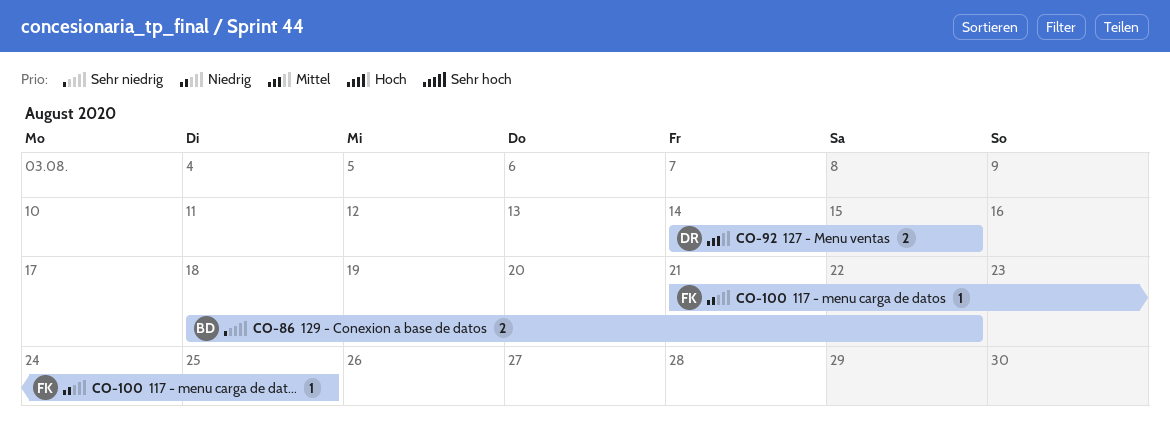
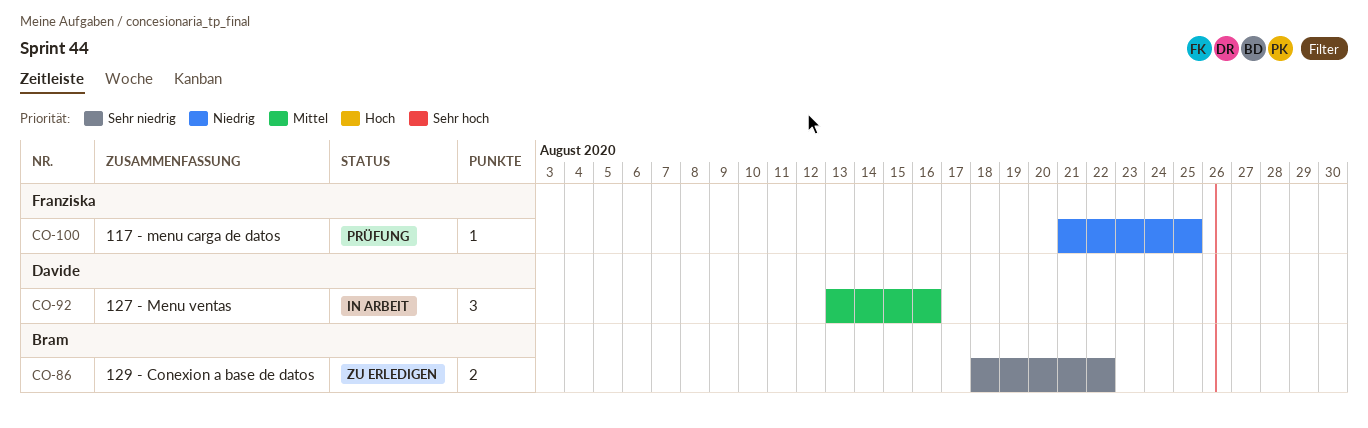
CO-92, estimate: 2 -> 3
CO-92, start: Aug 14 -> Aug 13
CO-92, due: Aug 15 -> Aug 16

